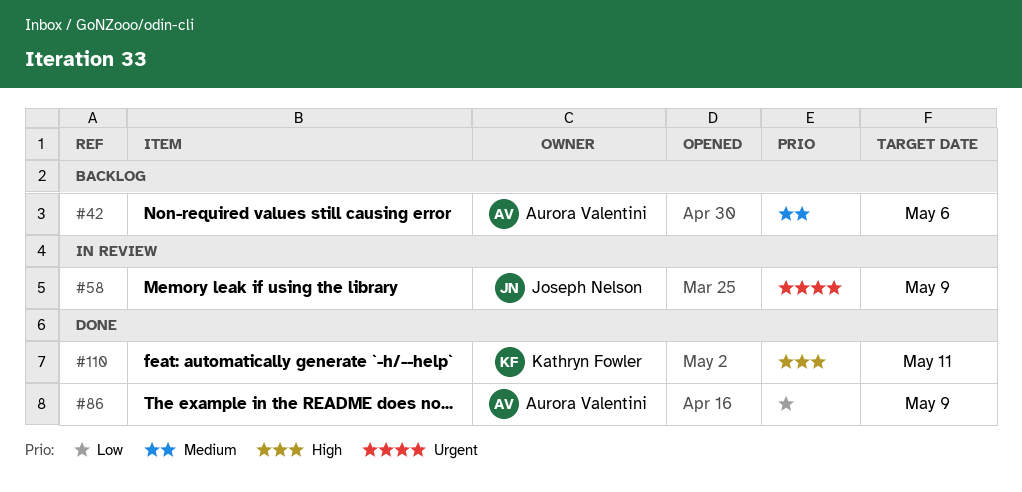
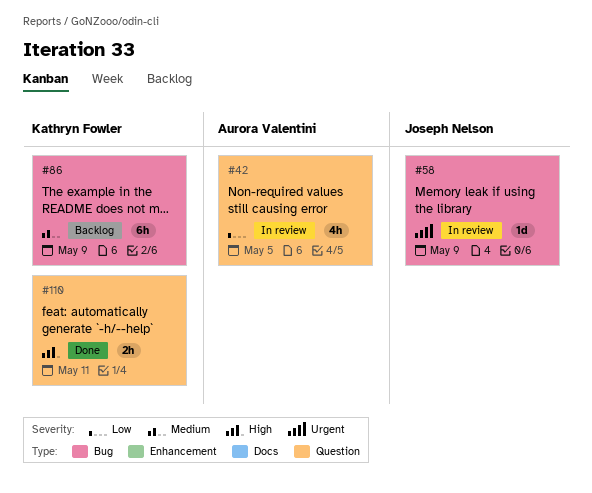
#42, status: Backlog -> In review
#42, priority: Medium -> Low
#42, due: May 6 -> May 5
#86, status: Done -> Backlog
#86, owner: Aurora Valentini -> Kathryn Fowler
#86, priority: Low -> Medium

